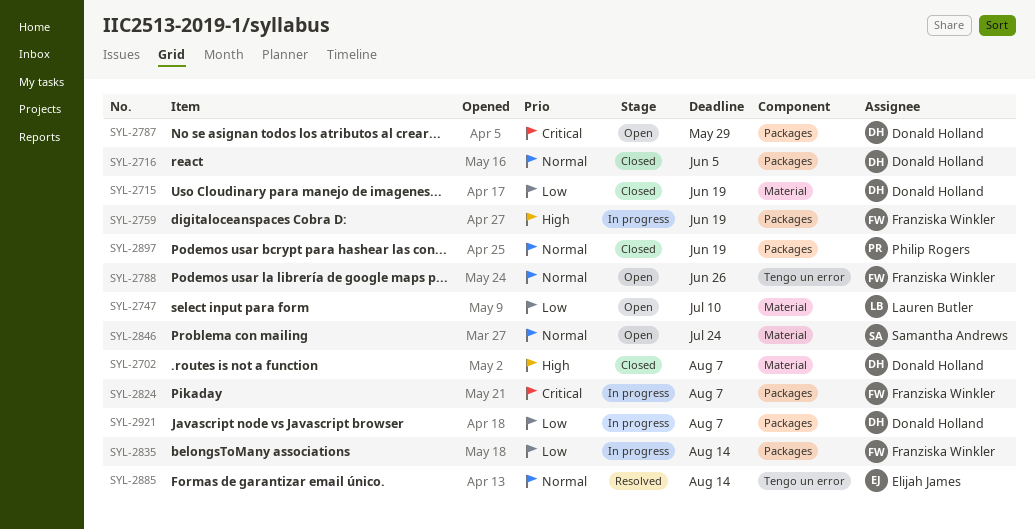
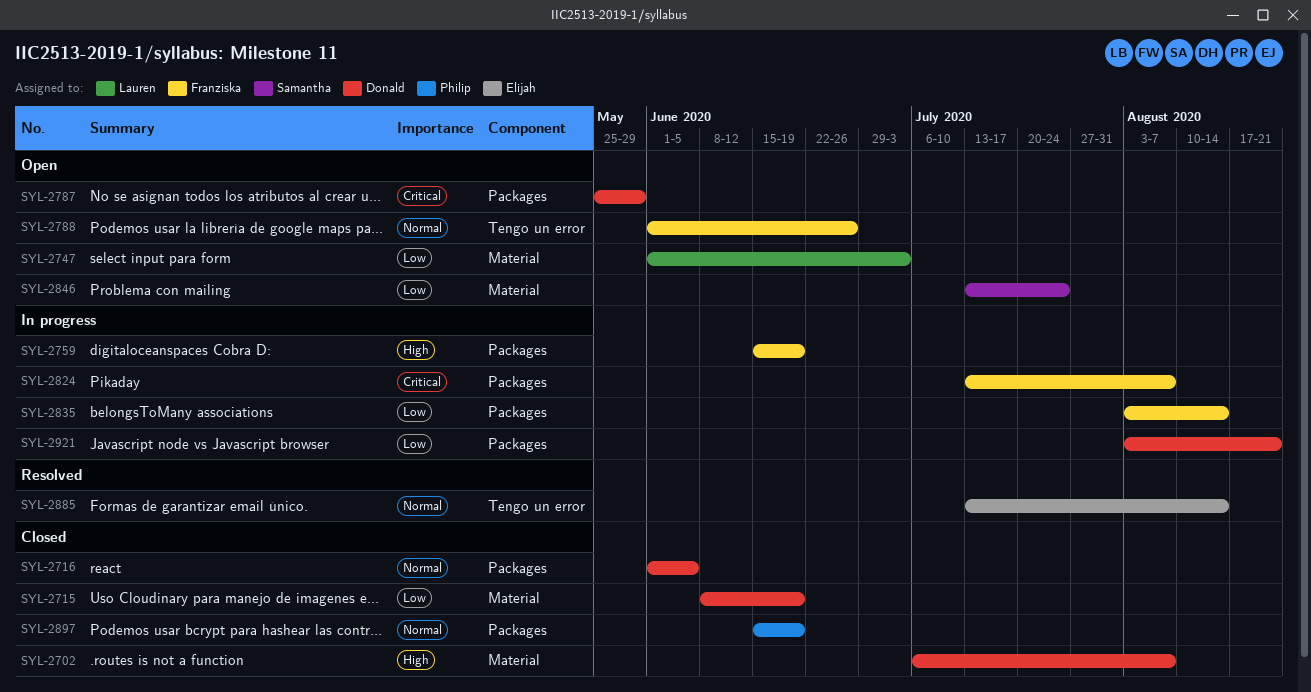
SYL-2747, due: Jul 10 -> Jul 3
SYL-2846, priority: Normal -> Low
SYL-2921, due: Aug 7 -> Aug 21

